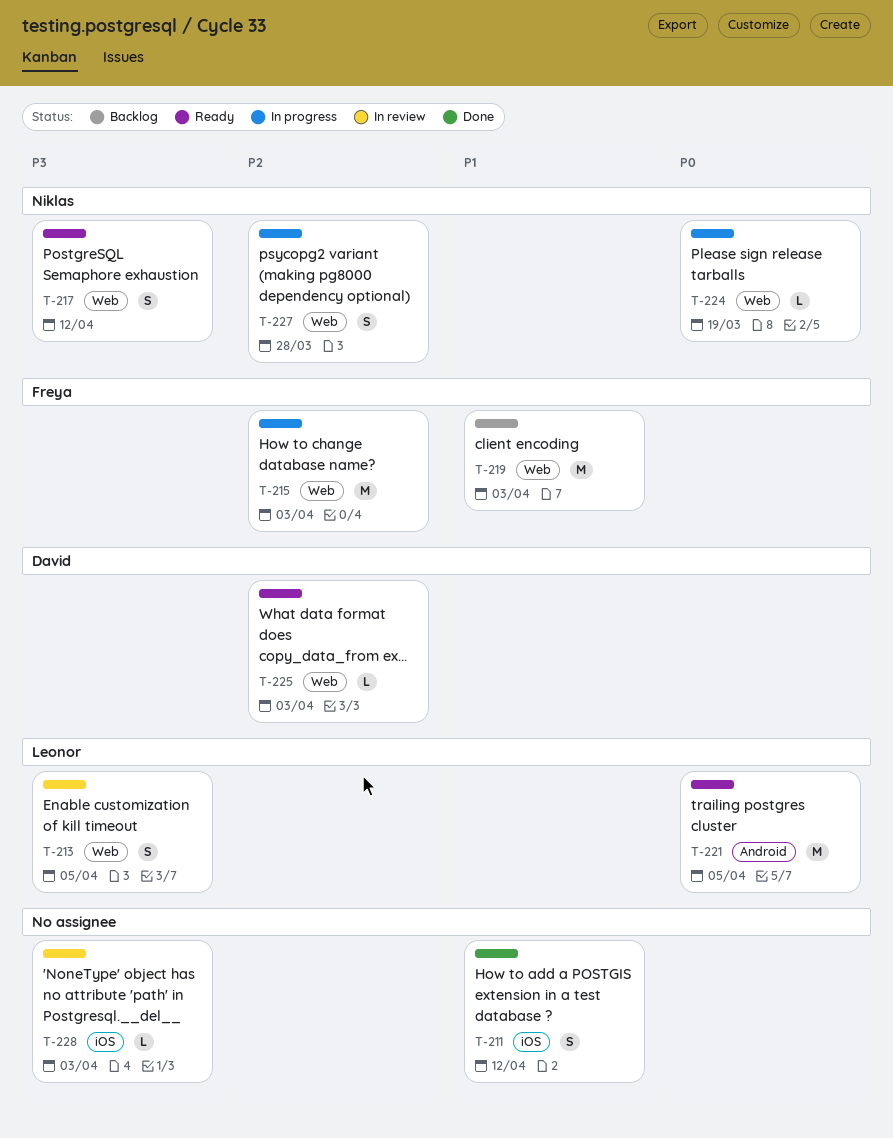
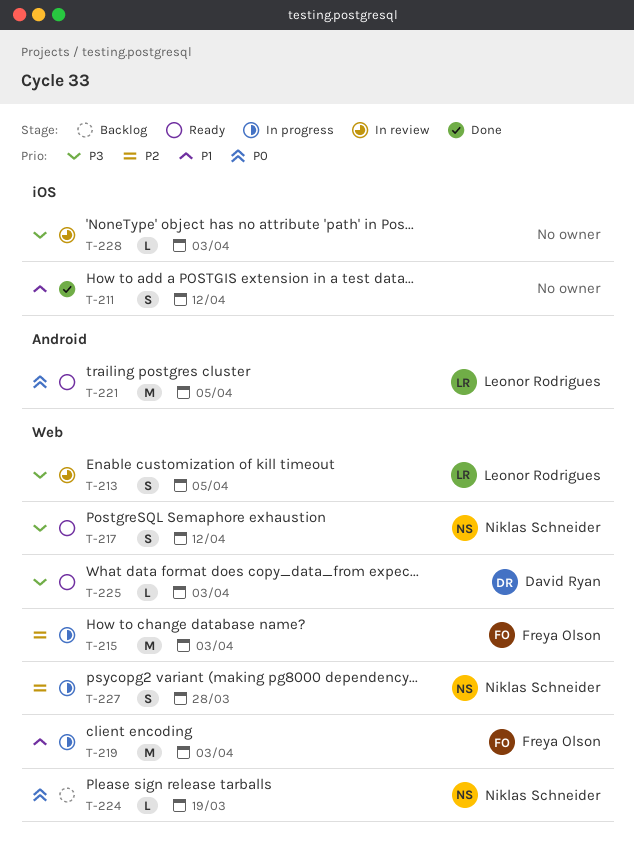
T-219, status: Backlog -> In progress
T-224, status: In progress -> Backlog
T-225, priority: P2 -> P3

